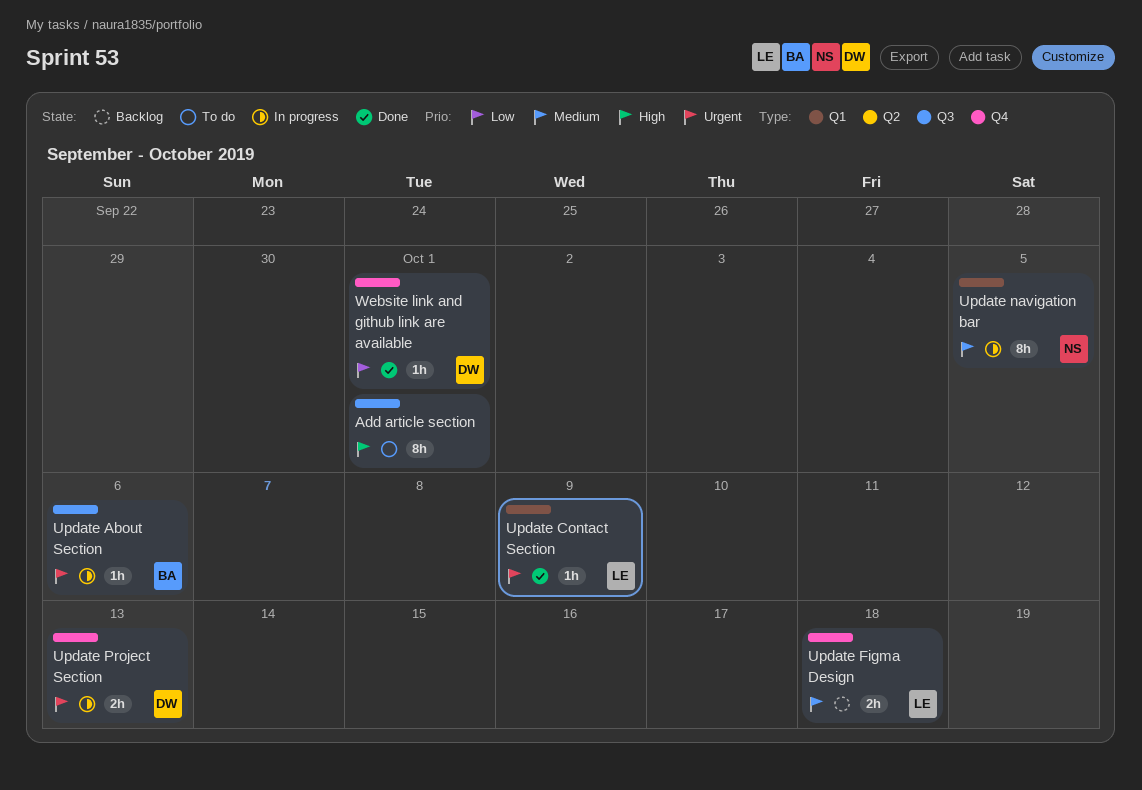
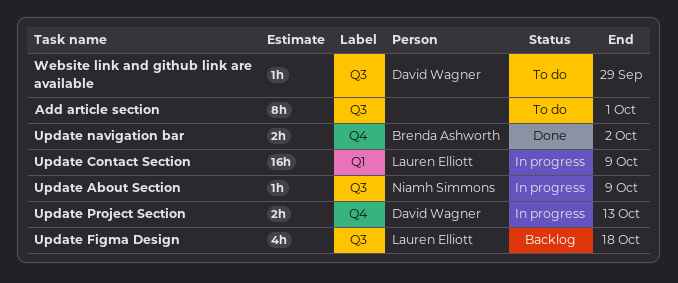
Update About Section, owner: Brenda Ashworth -> Niamh Simmons
Update About Section, due: Oct 6 -> Oct 9
Update Contact Section, status: Done -> In progress
Update Contact Section, estimate: 1h -> 16h
Update Figma Design, label: Q4 -> Q3
Update Figma Design, estimate: 2h -> 4h
Update navigation bar, status: In progress -> Done
Update navigation bar, owner: Niamh Simmons -> Brenda Ashworth
Update navigation bar, label: Q1 -> Q4
Update navigation bar, estimate: 8h -> 2h
Update navigation bar, due: Oct 5 -> Oct 2
Website link and github link are available, status: Done -> To do
Website link and github link are available, label: Q4 -> Q3
Website link and github link are available, due: Oct 1 -> Sep 29

